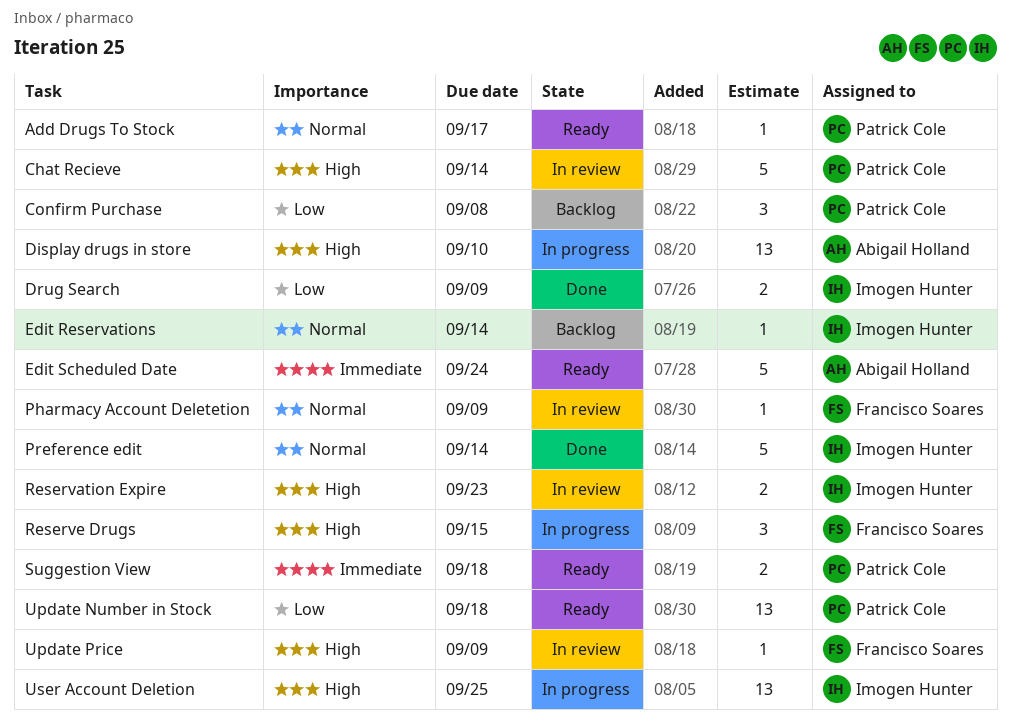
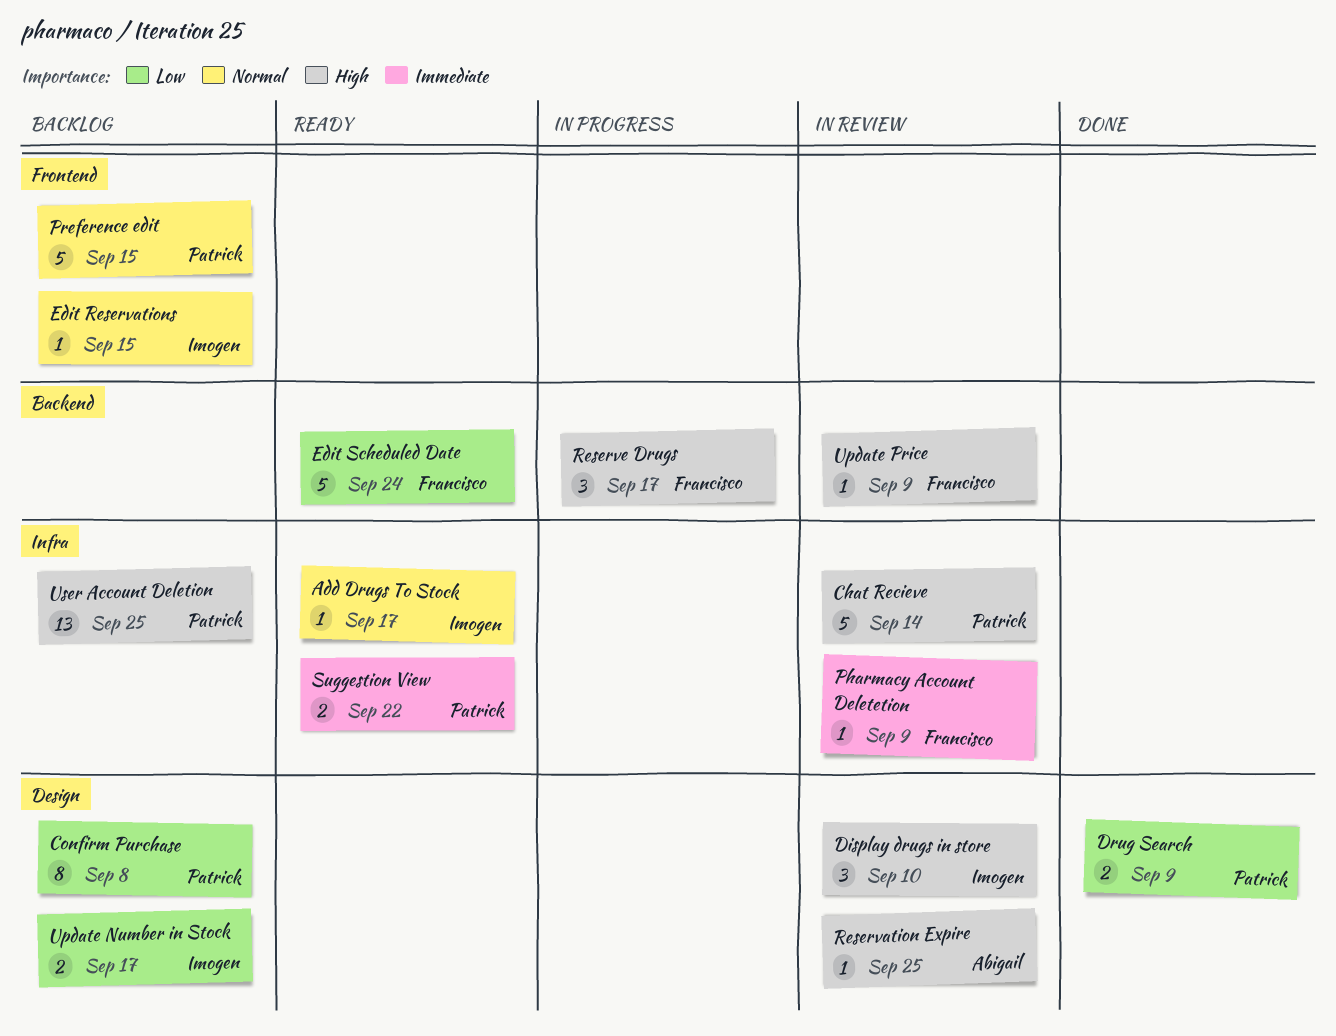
Add Drugs To Stock, owner: Patrick Cole -> Imogen Hunter
Confirm Purchase, estimate: 3 -> 8
Display drugs in store, status: In progress -> In review
Display drugs in store, owner: Abigail Holland -> Imogen Hunter
Display drugs in store, estimate: 13 -> 3
Drug Search, owner: Imogen Hunter -> Patrick Cole
Edit Reservations, due: Sep 14 -> Sep 15
Edit Scheduled Date, owner: Abigail Holland -> Francisco Soares
Edit Scheduled Date, priority: Immediate -> Low
Pharmacy Account Deletetion, priority: Normal -> Immediate
Preference edit, status: Done -> Backlog
Preference edit, owner: Imogen Hunter -> Patrick Cole
Preference edit, due: Sep 14 -> Sep 15
Reservation Expire, owner: Imogen Hunter -> Abigail Holland
Reservation Expire, estimate: 2 -> 1
Reservation Expire, due: Sep 23 -> Sep 25
Reserve Drugs, due: Sep 15 -> Sep 17
Suggestion View, due: Sep 18 -> Sep 22
Update Number in Stock, status: Ready -> Backlog
Update Number in Stock, owner: Patrick Cole -> Imogen Hunter
Update Number in Stock, estimate: 13 -> 2
Update Number in Stock, due: Sep 18 -> Sep 17
User Account Deletion, status: In progress -> Backlog
User Account Deletion, owner: Imogen Hunter -> Patrick Cole

